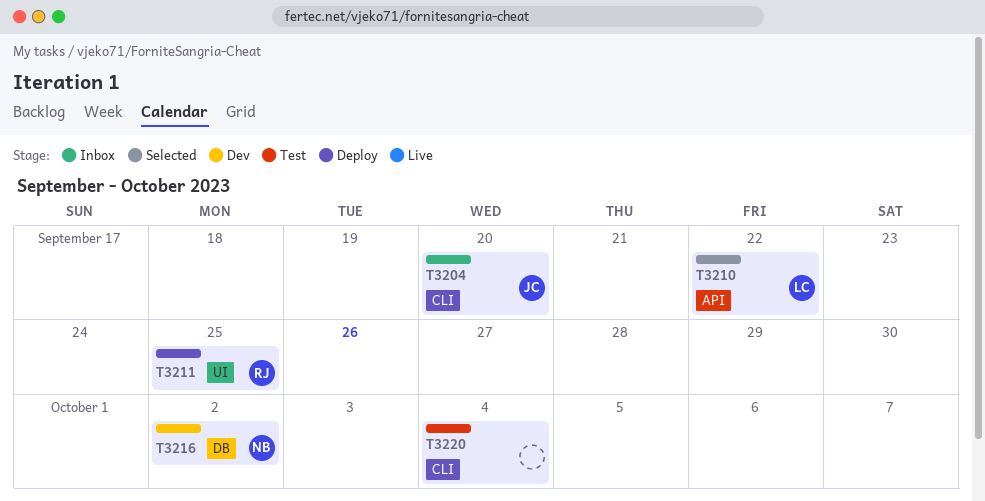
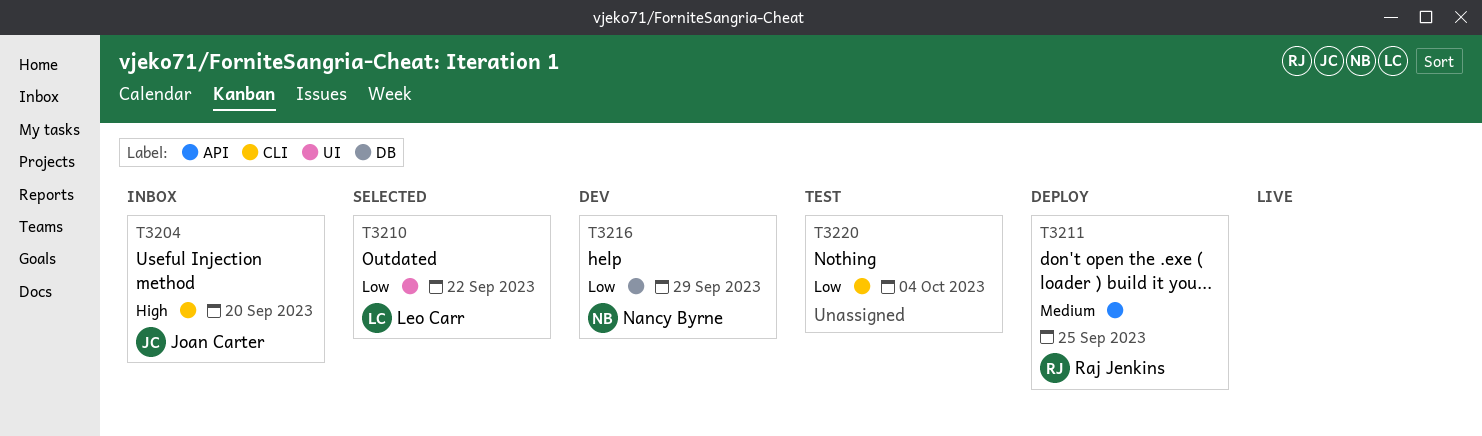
T3210, label: API -> UI
T3211, label: UI -> API
T3216, due: Oct 2 -> Sep 29

